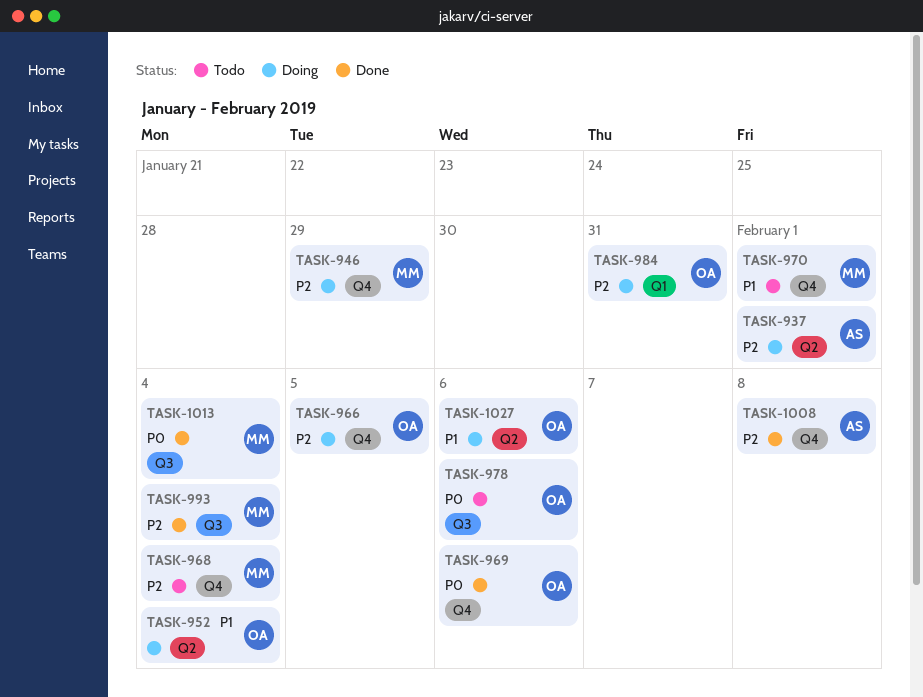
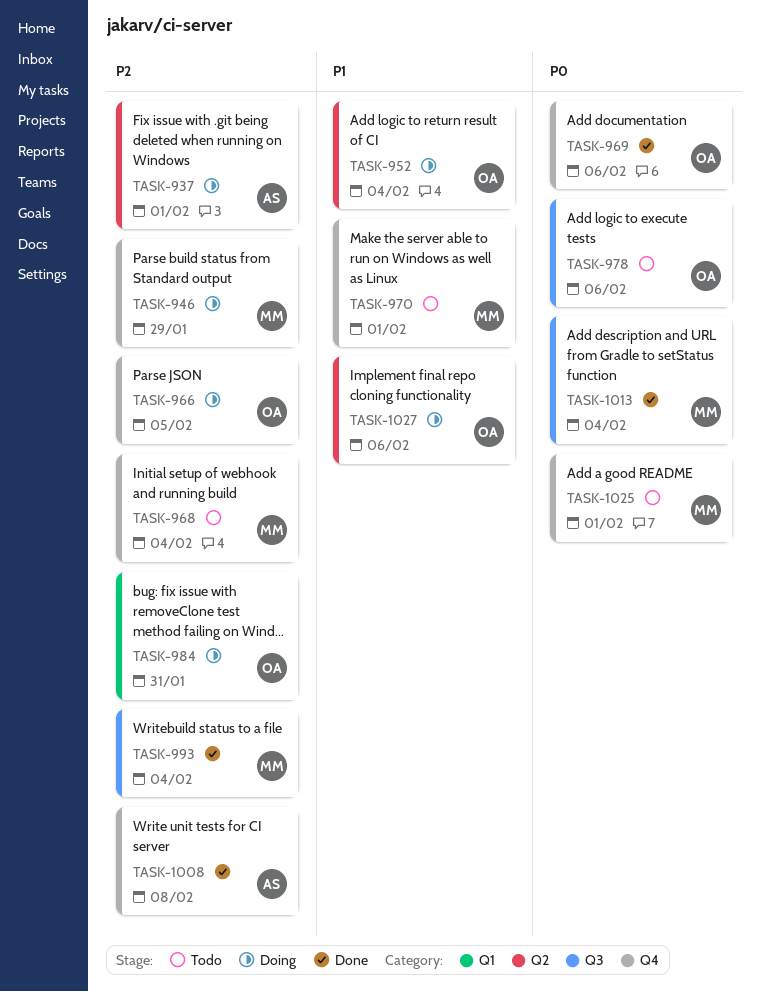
TASK-1025: none -> present

